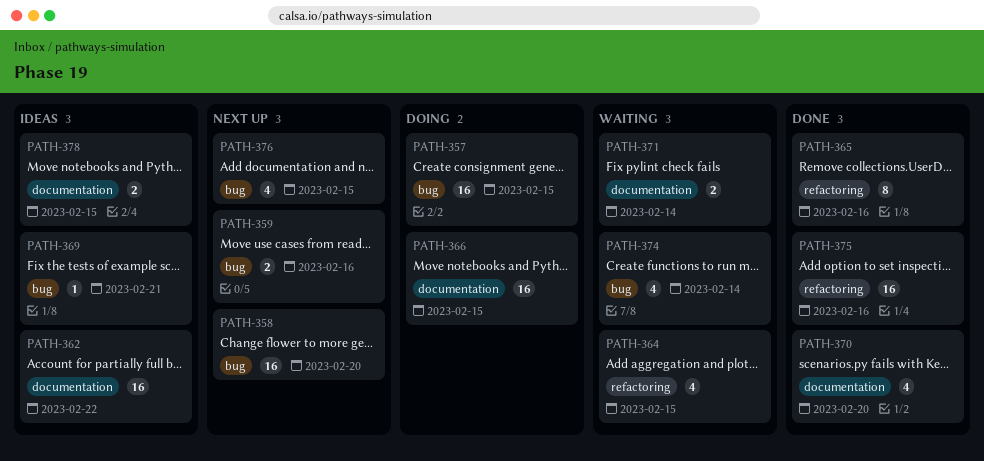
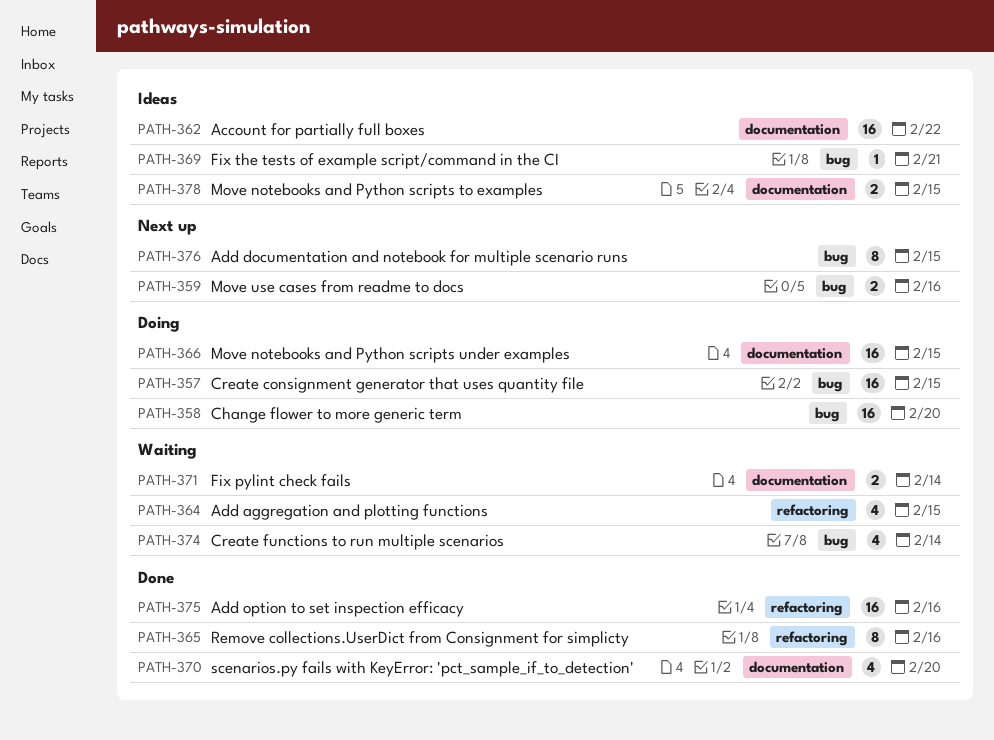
PATH-358, status: Next up -> Doing
PATH-376, estimate: 4 -> 8

